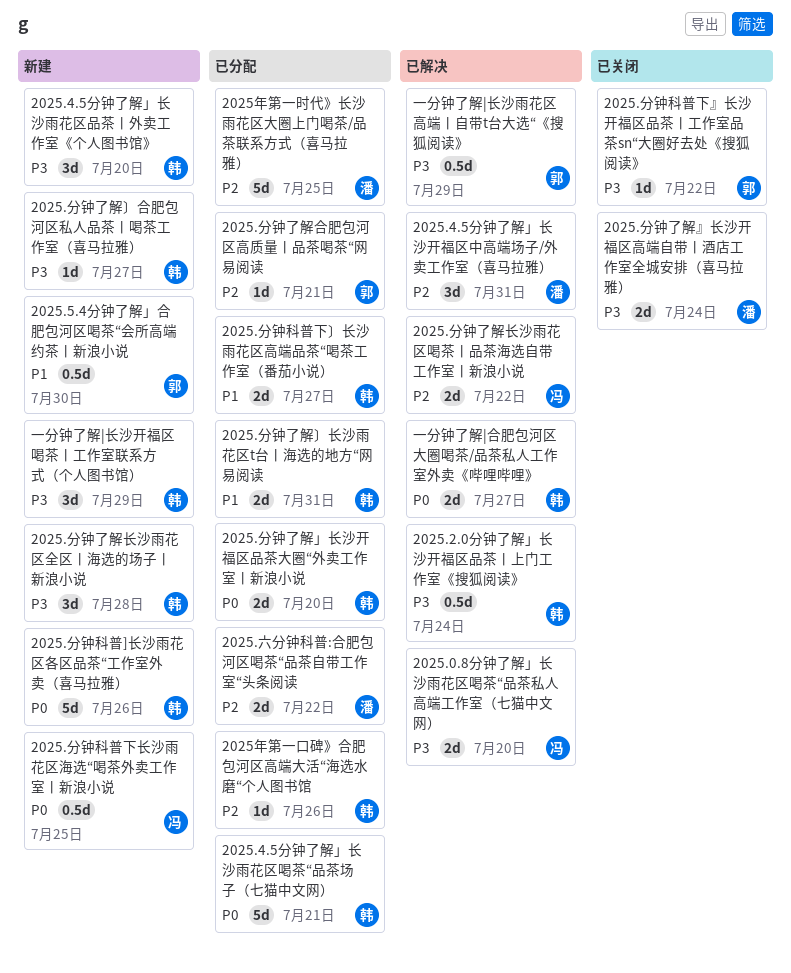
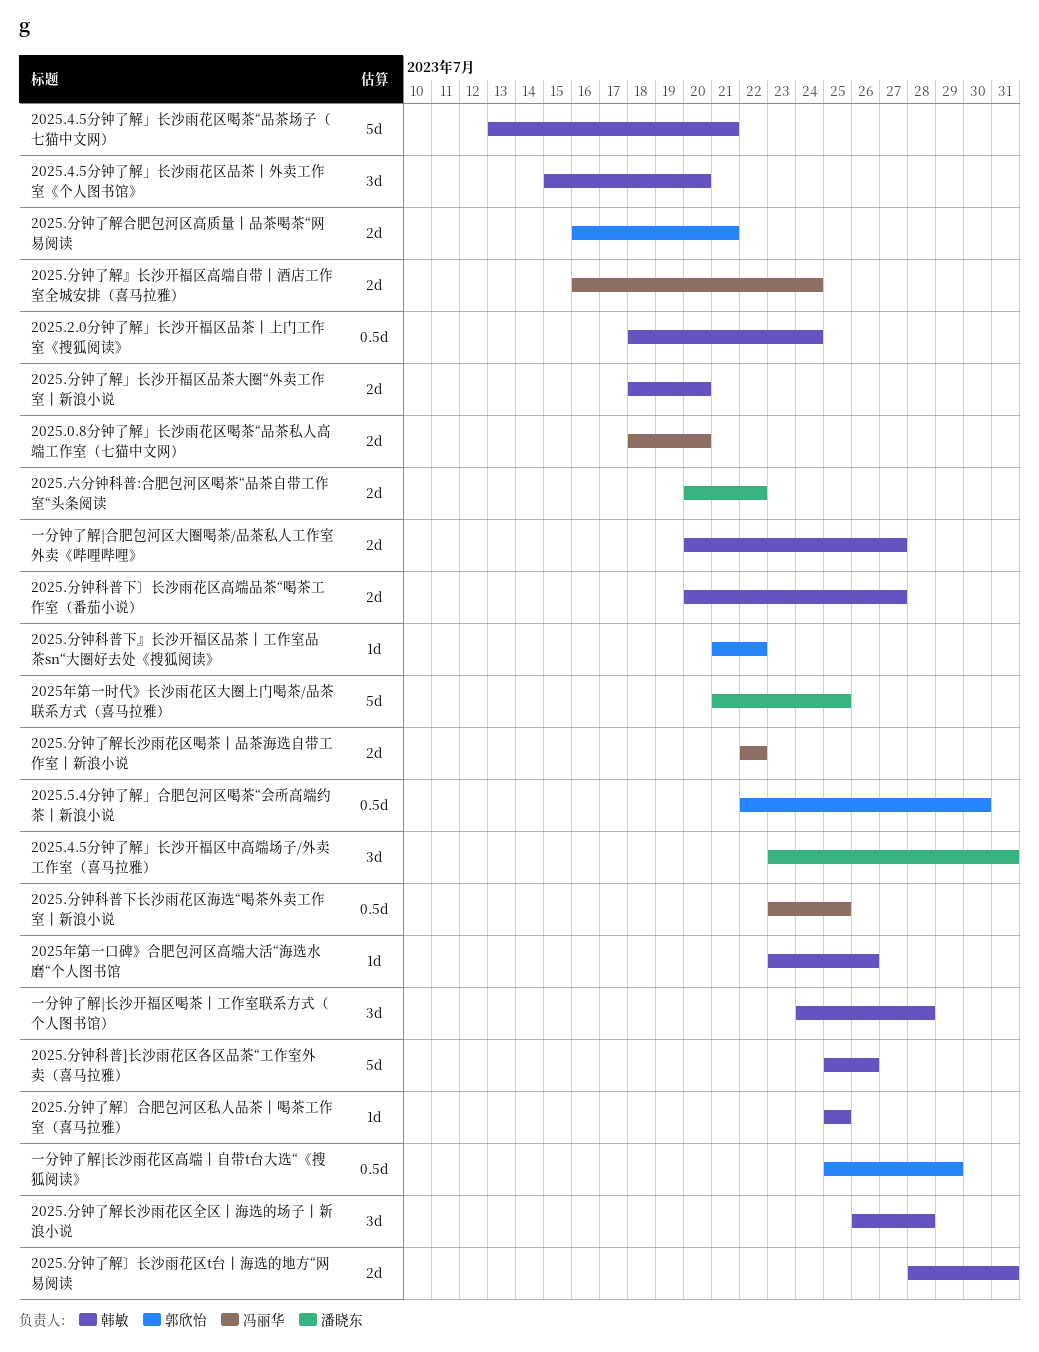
2025.分钟了解』长沙开福区高端自带丨酒店工作室全城安排（喜马拉雅）, owner: 潘晓东 -> 冯丽华
2025.分钟了解〕合肥包河区私人品茶丨喝茶工作室（喜马拉雅）, due: Jul 27 -> Jul 25
2025.分钟了解合肥包河区高质量丨品茶喝茶“网易阅读, estimate: 1d -> 2d
一分钟了解|长沙开福区喝茶丨工作室联系方式（个人图书馆）, due: Jul 29 -> Jul 28

